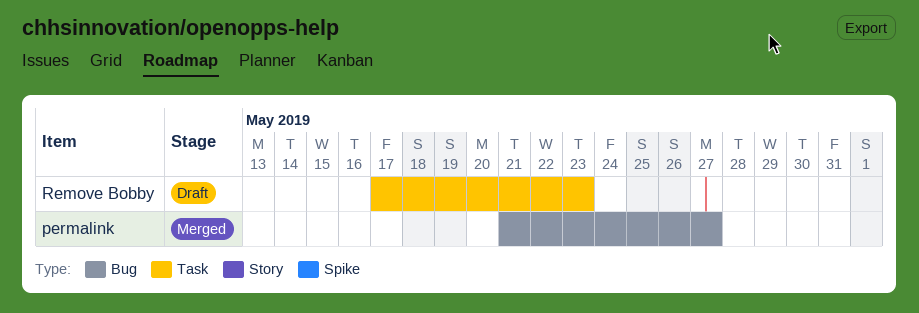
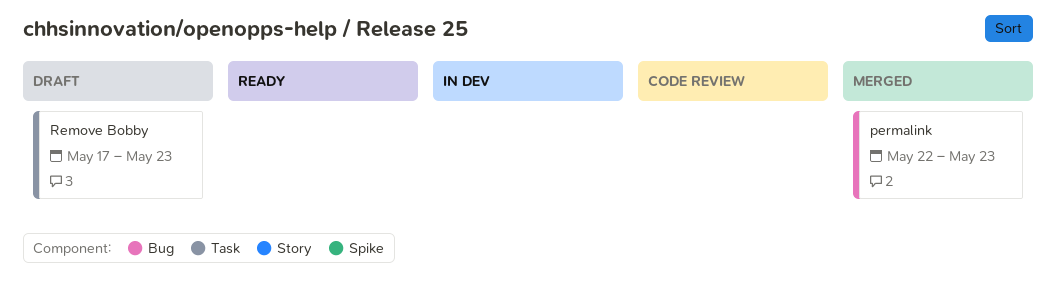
permalink, start: May 21 -> May 22
permalink, due: May 27 -> May 23

